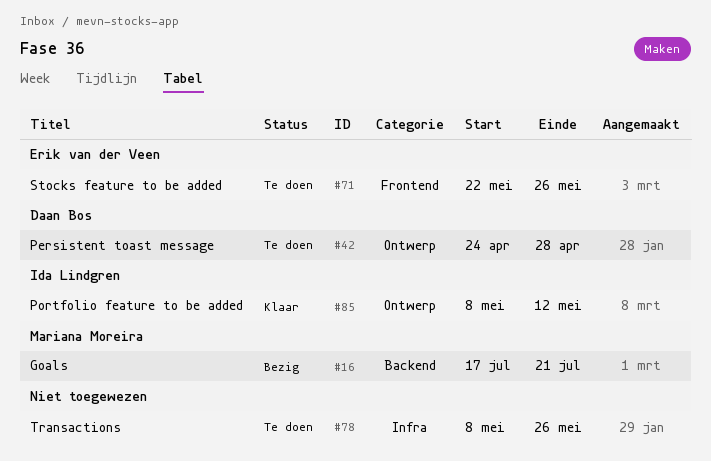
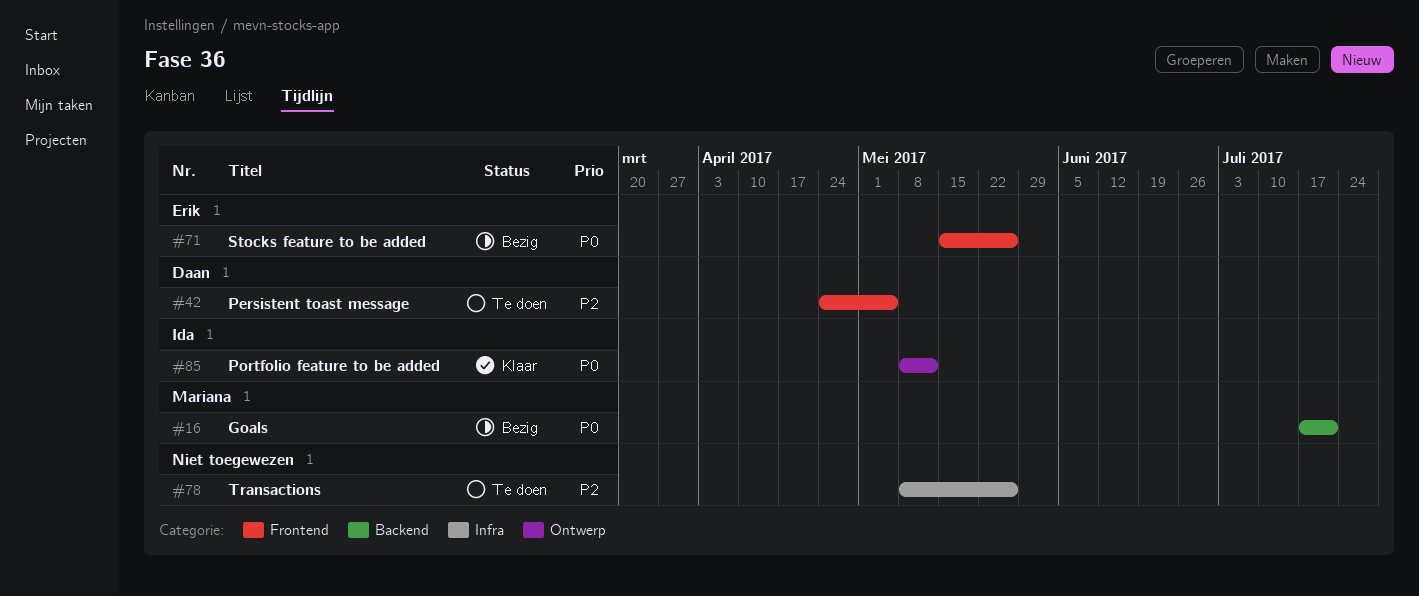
#42, label: Ontwerp -> Frontend
#42, due: Apr 28 -> May 5
#71, status: Te doen -> Bezig
#71, start: May 22 -> May 15

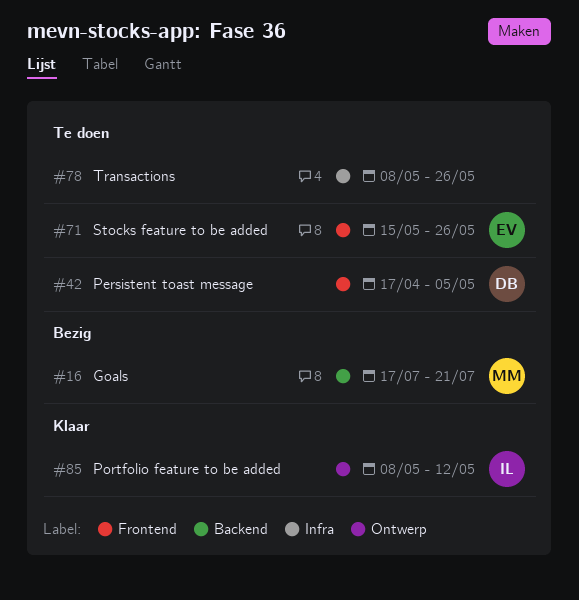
#42, start: Apr 24 -> Apr 17
#71, status: Bezig -> Te doen

